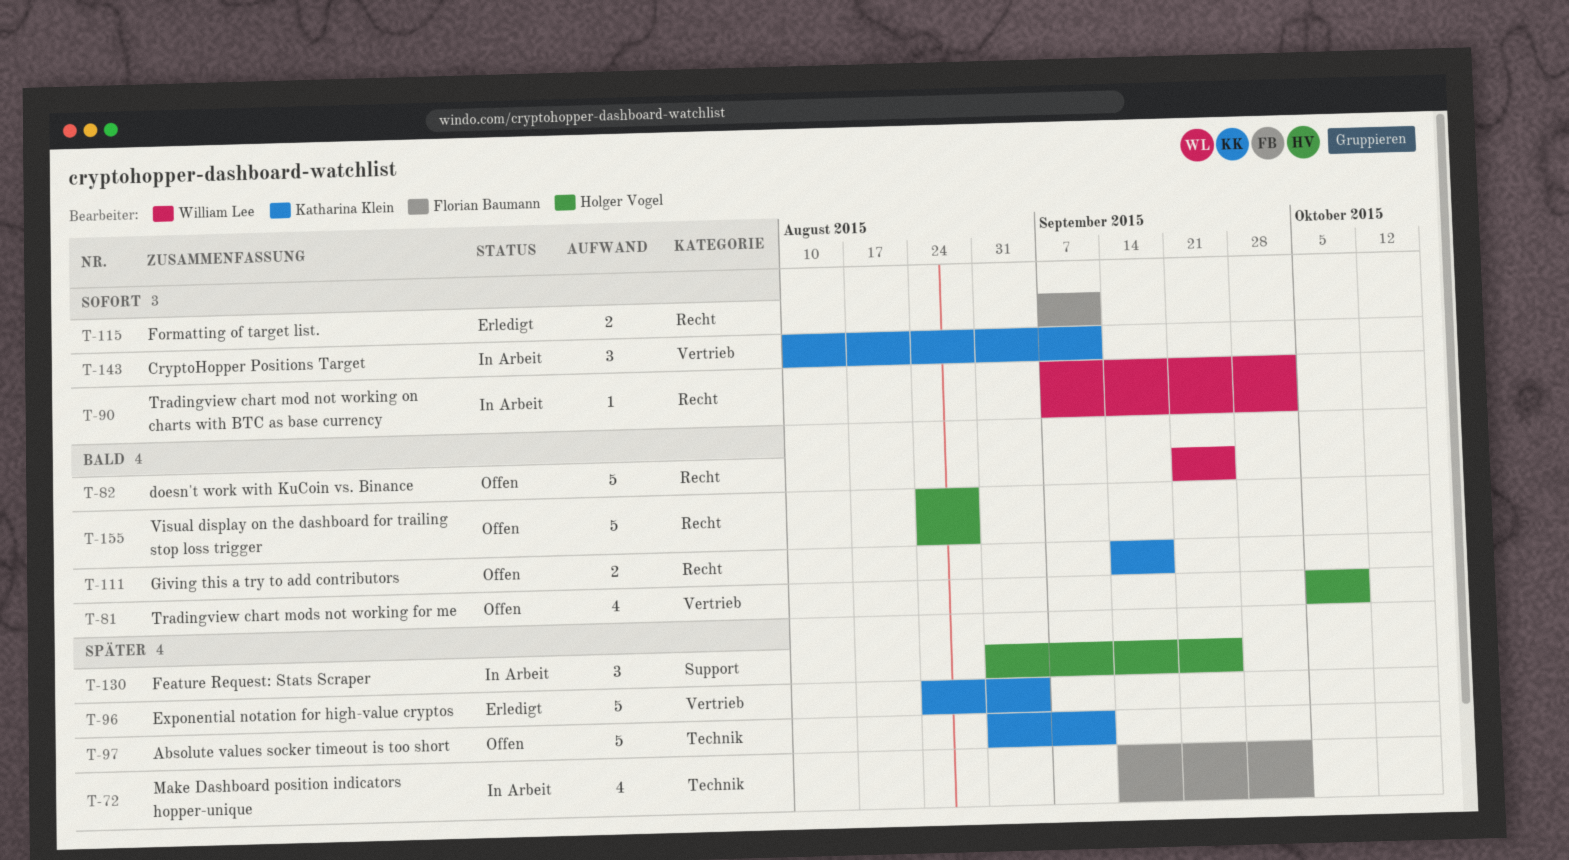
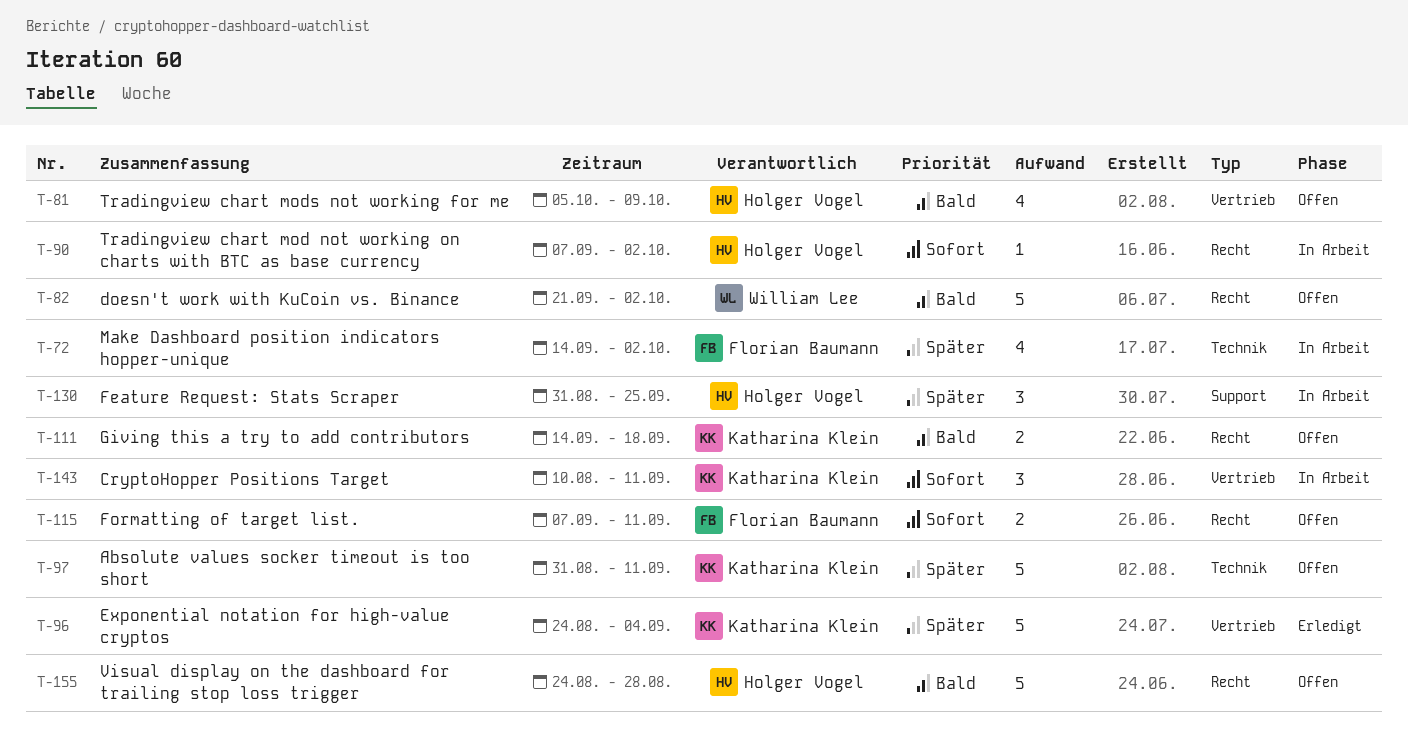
T-82, due: Sep 25 -> Oct 2
T-90, owner: William Lee -> Holger Vogel
T-115, status: Erledigt -> Offen

